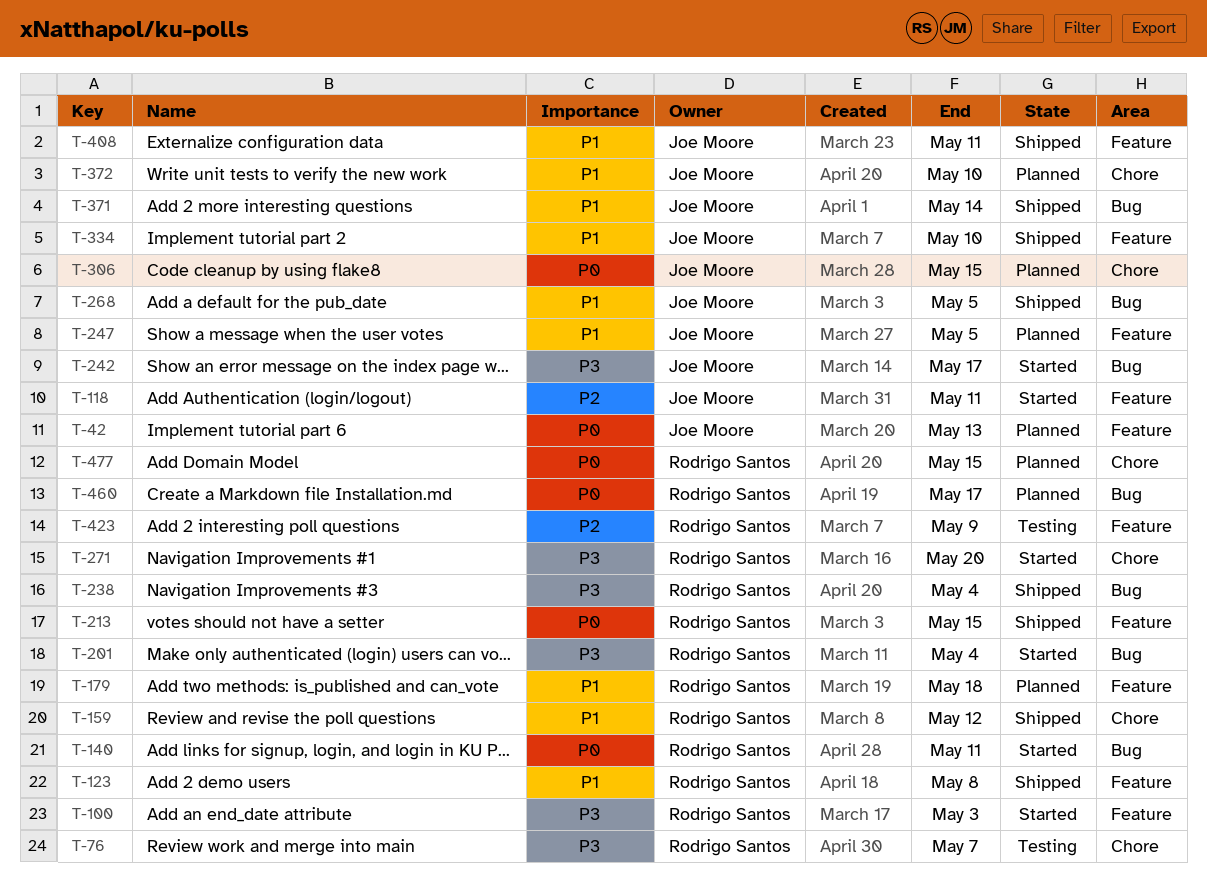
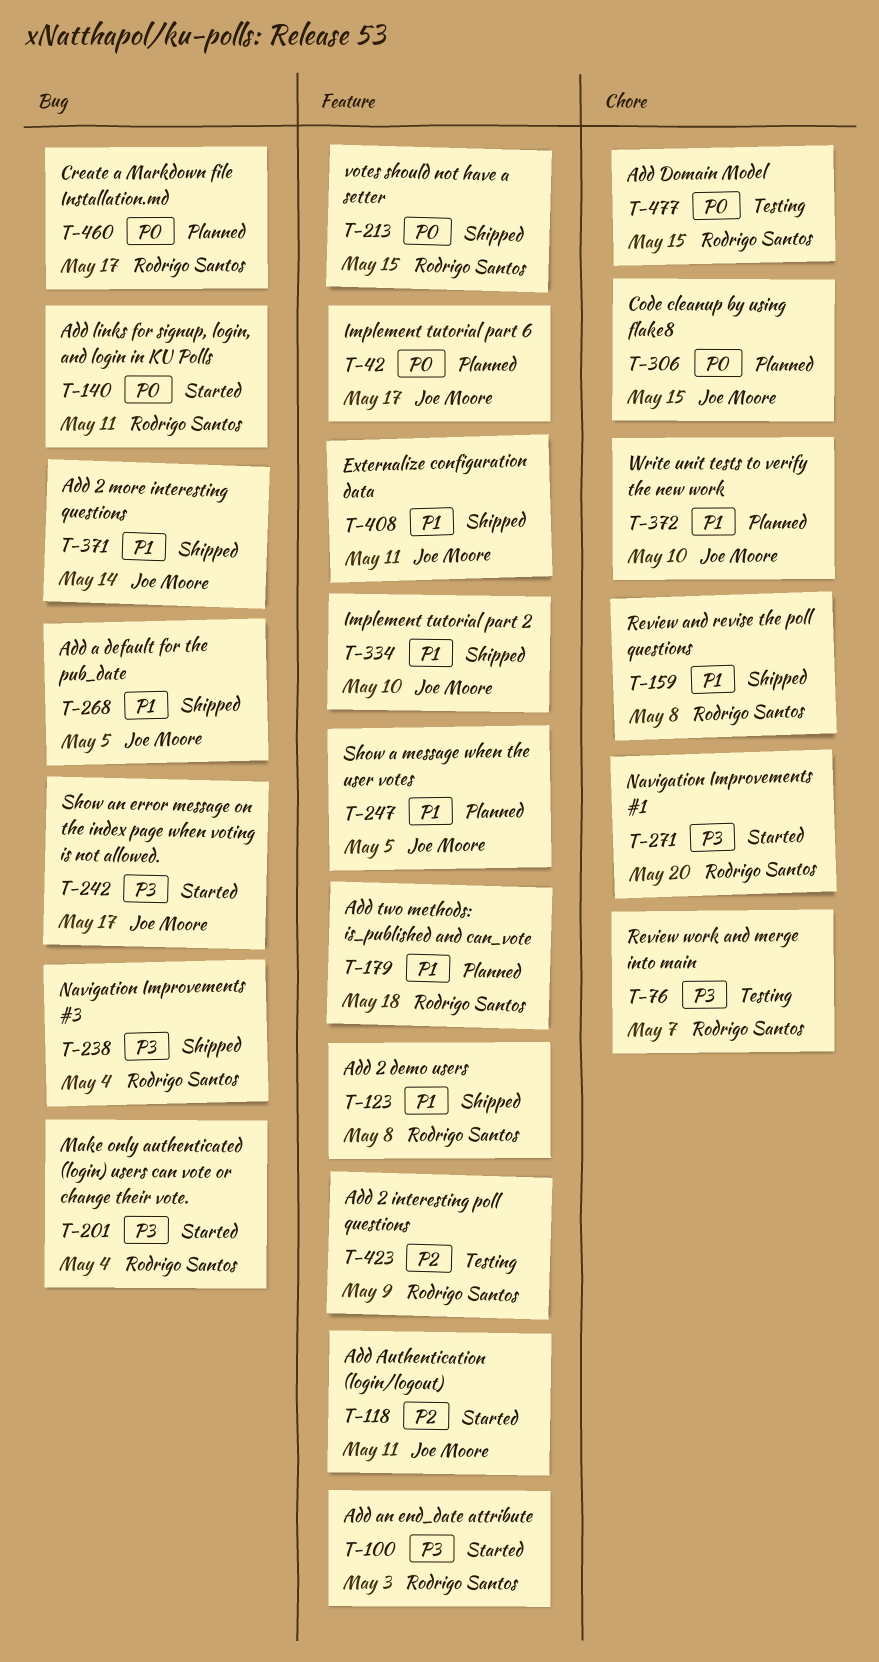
T-42, due: May 13 -> May 17
T-159, due: May 12 -> May 8
T-477, status: Planned -> Testing

